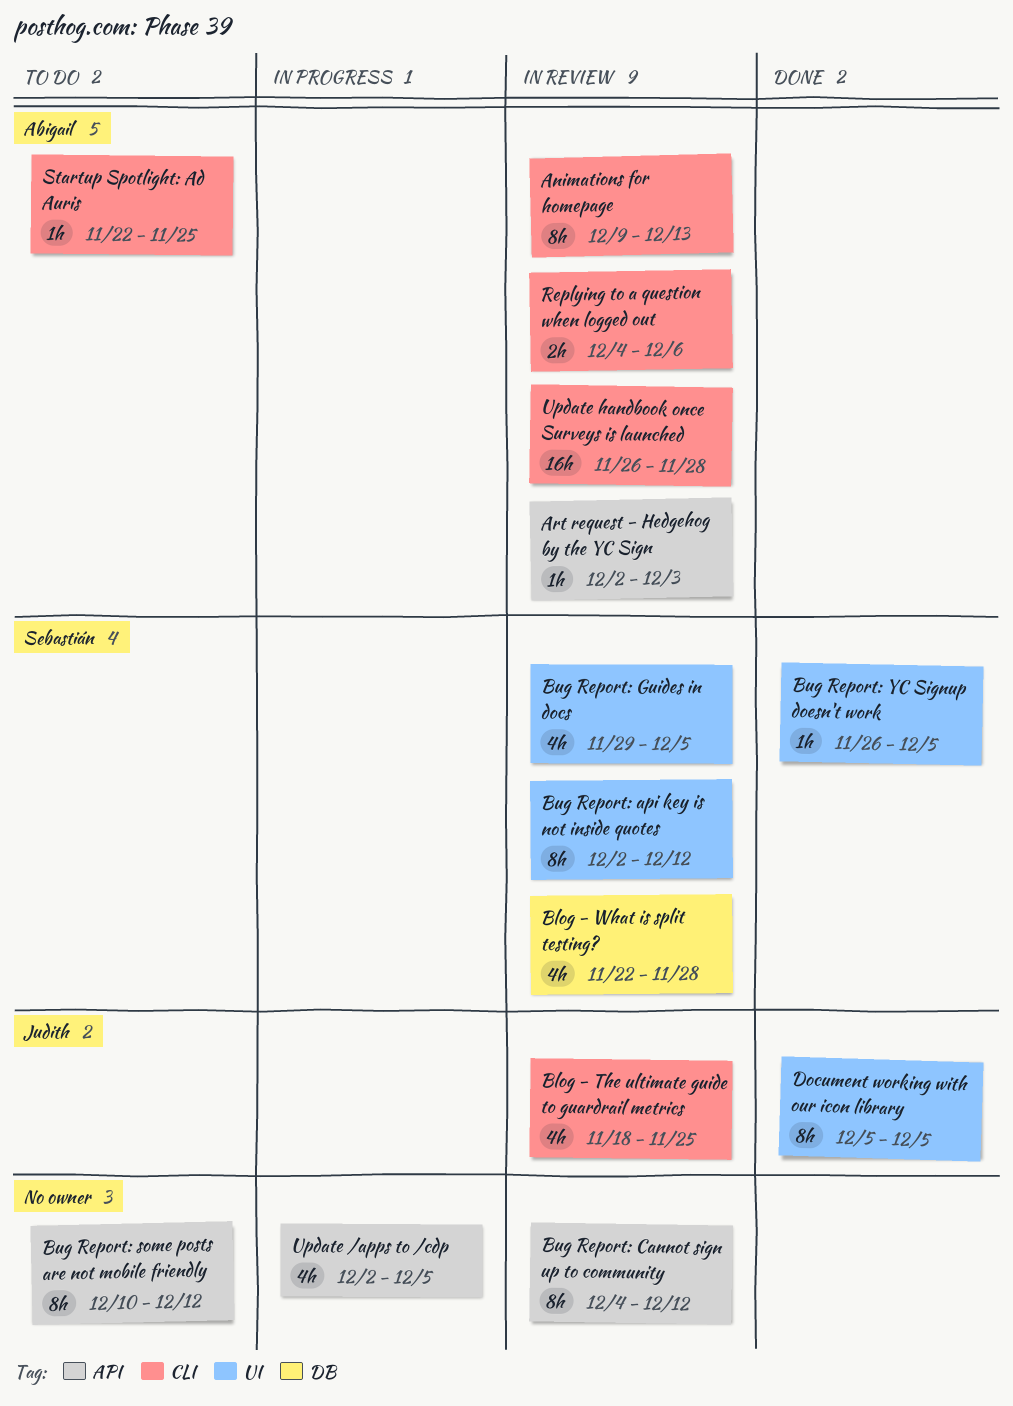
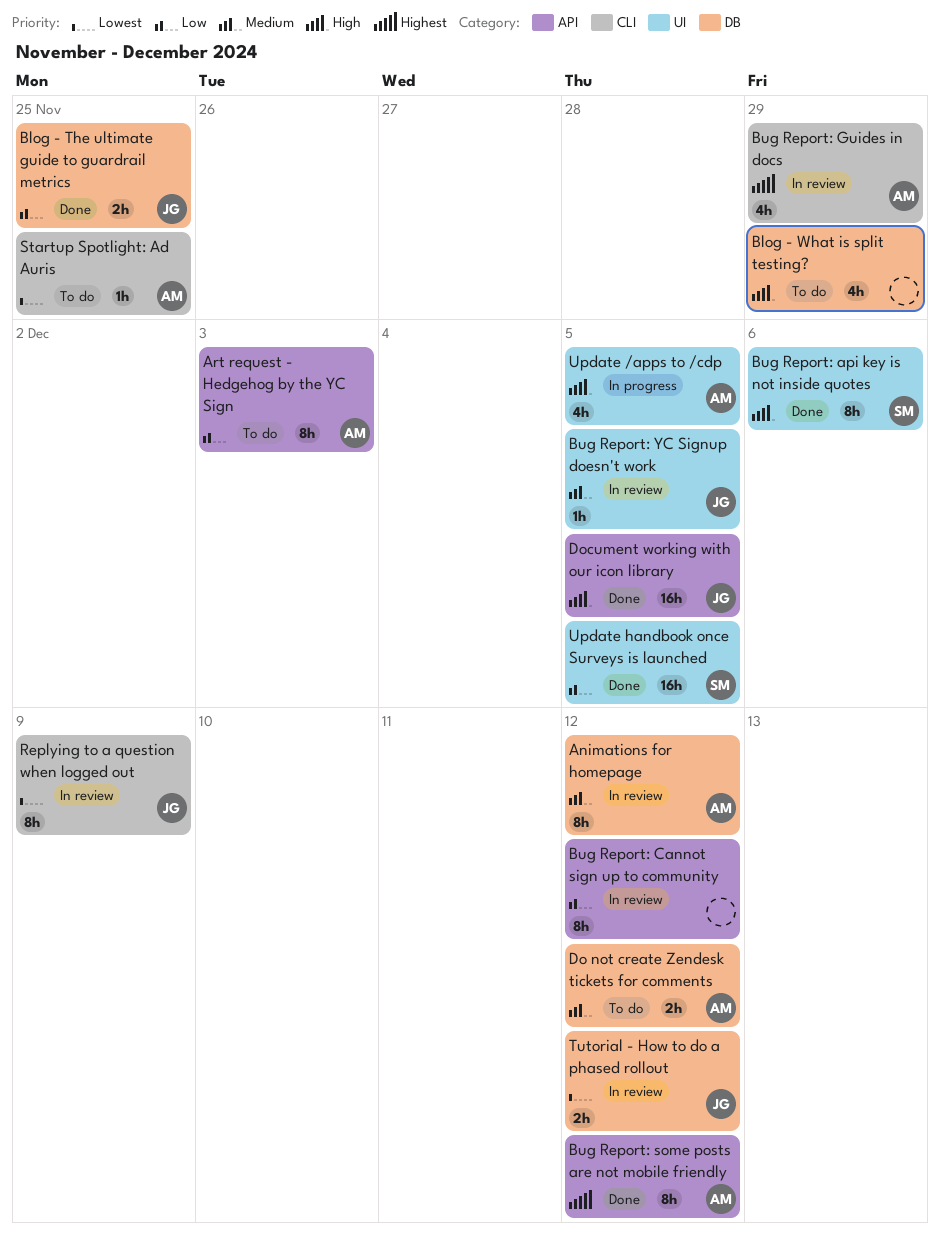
Animations for homepage, label: CLI -> DB
Animations for homepage, due: Dec 13 -> Dec 12
Art request - Hedgehog by the YC Sign, status: In review -> To do
Art request - Hedgehog by the YC Sign, estimate: 1h -> 8h
Blog - The ultimate guide to guardrail metrics, status: In review -> Done
Blog - The ultimate guide to guardrail metrics, label: CLI -> DB
Blog - The ultimate guide to guardrail metrics, estimate: 4h -> 2h
Blog - What is split testing?, status: In review -> To do
Blog - What is split testing?, owner: Sebastián -> none
Blog - What is split testing?, due: Nov 28 -> Nov 29
Bug Report: api key is not inside quotes, status: In review -> Done
Bug Report: api key is not inside quotes, due: Dec 12 -> Dec 6
Bug Report: Guides in docs, owner: Sebastián -> Abigail
Bug Report: Guides in docs, label: UI -> CLI
Bug Report: Guides in docs, due: Dec 5 -> Nov 29
Bug Report: some posts are not mobile friendly, status: To do -> Done
Bug Report: some posts are not mobile friendly, owner: none -> Abigail
Bug Report: YC Signup doesn't work, status: Done -> In review
Bug Report: YC Signup doesn't work, owner: Sebastián -> Judith
Do not create Zendesk tickets for comments: none -> present
Document working with our icon library, label: UI -> API
Document working with our icon library, estimate: 8h -> 16h
Replying to a question when logged out, owner: Abigail -> Judith
Replying to a question when logged out, estimate: 2h -> 8h
Replying to a question when logged out, due: Dec 6 -> Dec 9
Tutorial - How to do a phased rollout: none -> present
Update /apps to /cdp, owner: none -> Abigail
Update /apps to /cdp, label: API -> UI
Update handbook once Surveys is launched, status: In review -> Done
Update handbook once Surveys is launched, owner: Abigail -> Sebastián
Update handbook once Surveys is launched, label: CLI -> UI
Update handbook once Surveys is launched, due: Nov 28 -> Dec 5

